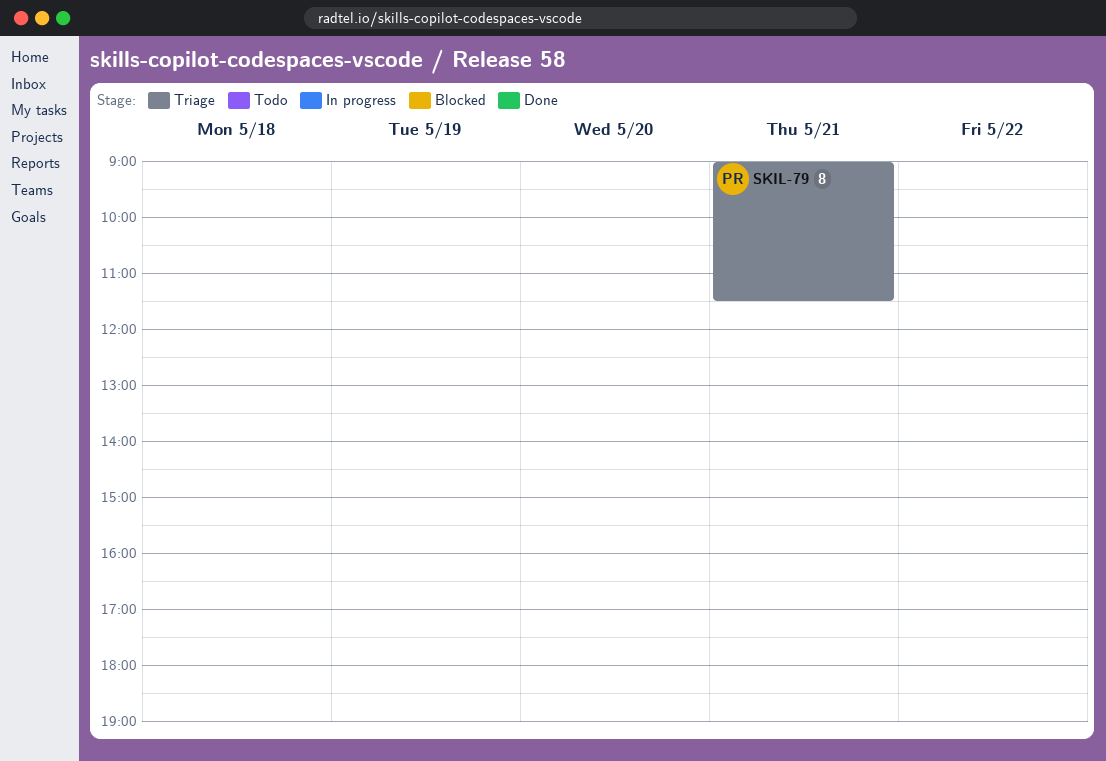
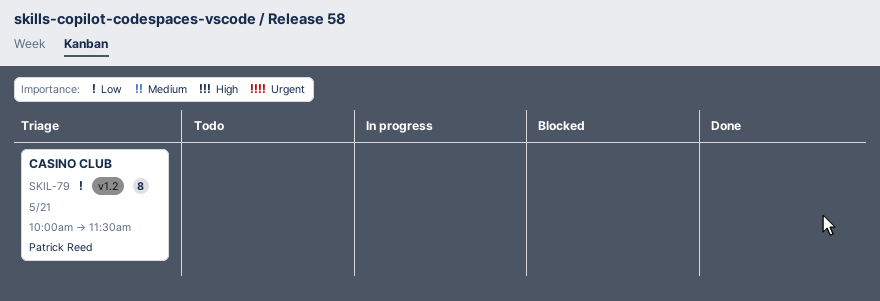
SKIL-79, begins: 09:00 -> 10:00

